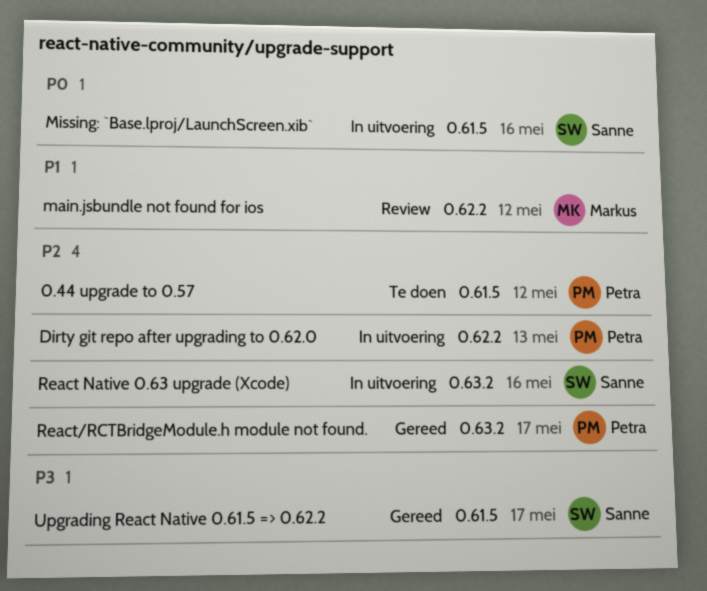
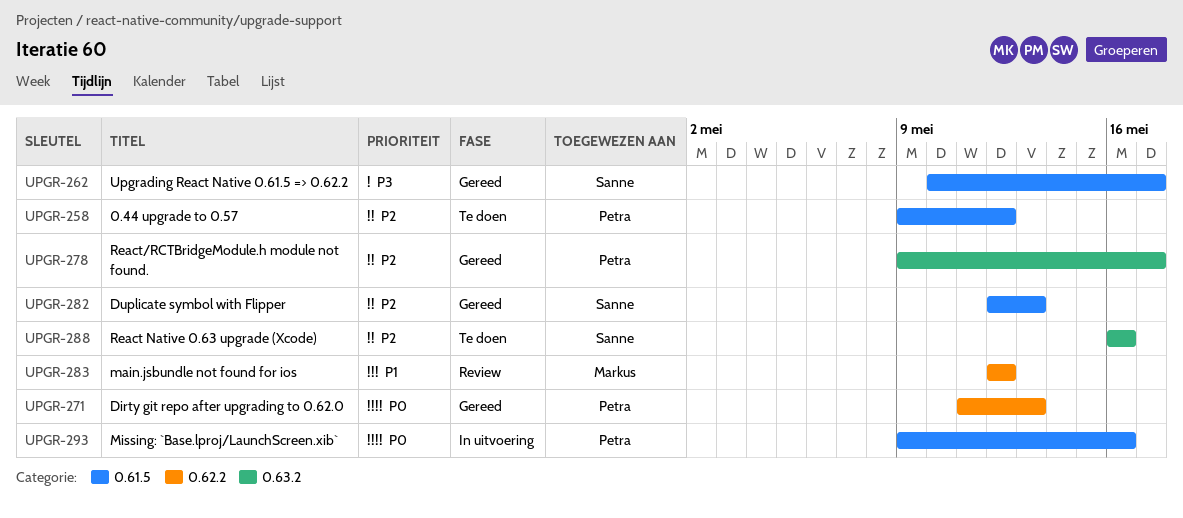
Dirty git repo after upgrading to 0.62.0, status: In uitvoering -> Gereed
Dirty git repo after upgrading to 0.62.0, priority: P2 -> P0
Duplicate symbol with Flipper: none -> present
Missing: `Base.lproj/LaunchScreen.xib`, owner: Sanne -> Petra
React Native 0.63 upgrade (Xcode), status: In uitvoering -> Te doen

